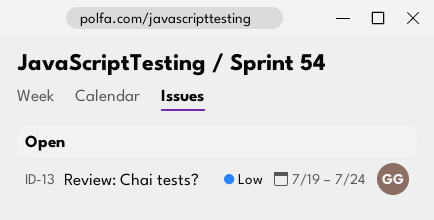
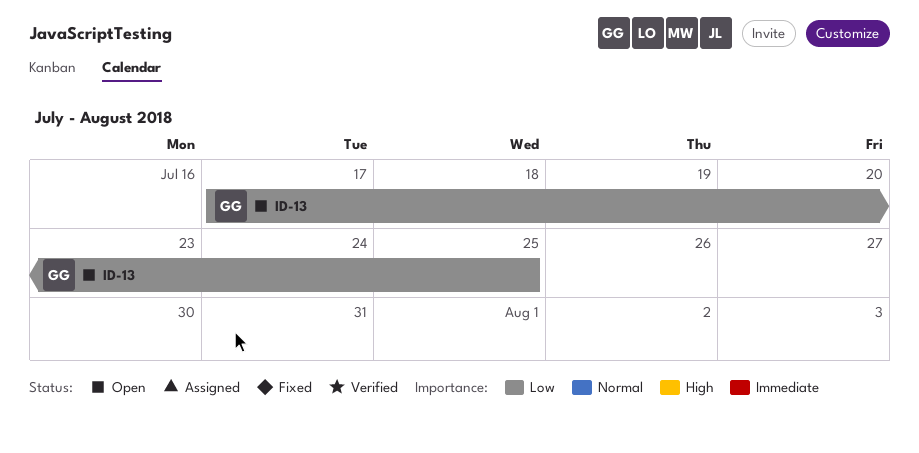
ID-13, start: Jul 19 -> Jul 17
ID-13, due: Jul 24 -> Jul 25

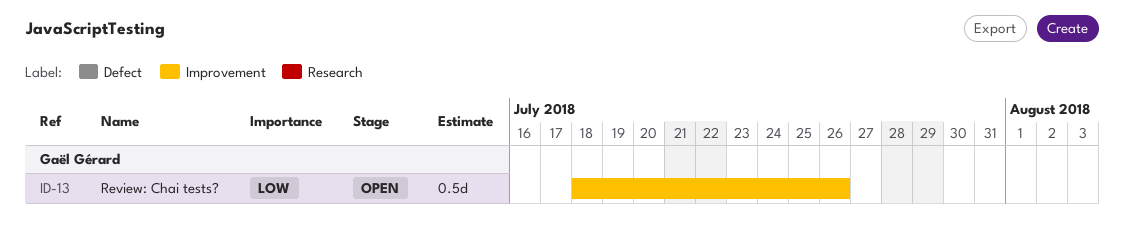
ID-13, start: Jul 17 -> Jul 18
ID-13, due: Jul 25 -> Jul 26

